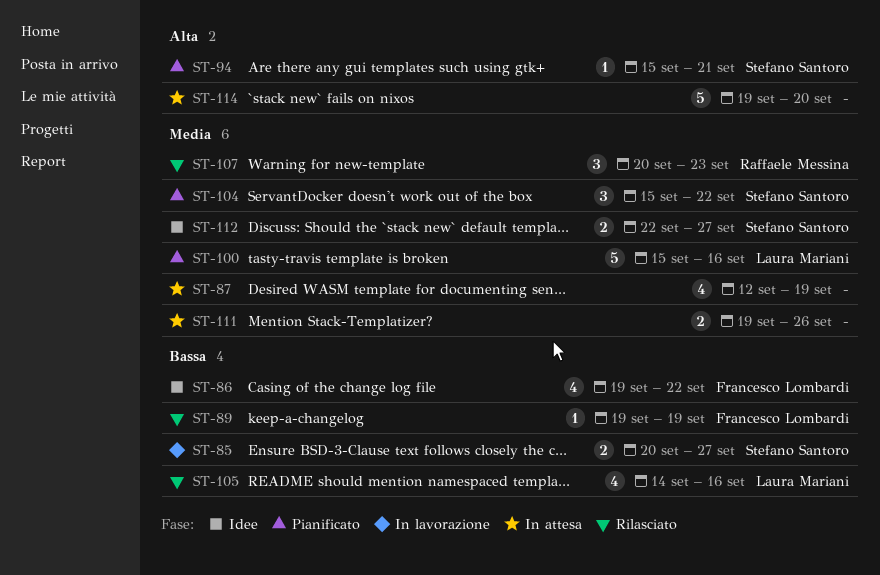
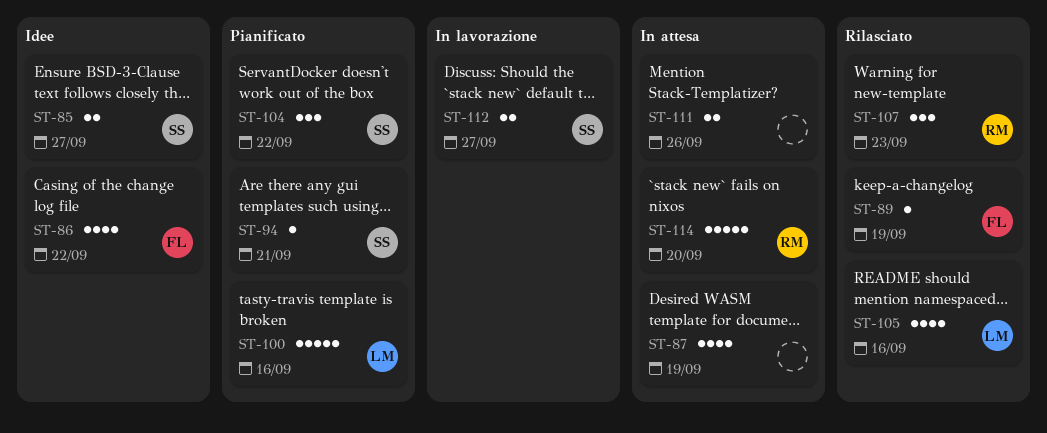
ST-85, status: In lavorazione -> Idee
ST-112, status: Idee -> In lavorazione
ST-114, owner: none -> Raffaele Messina

